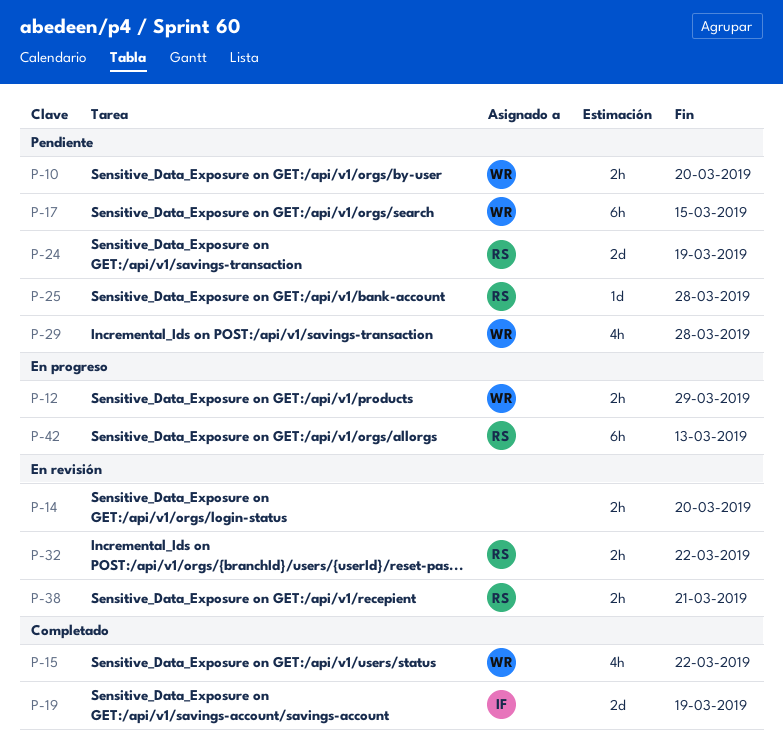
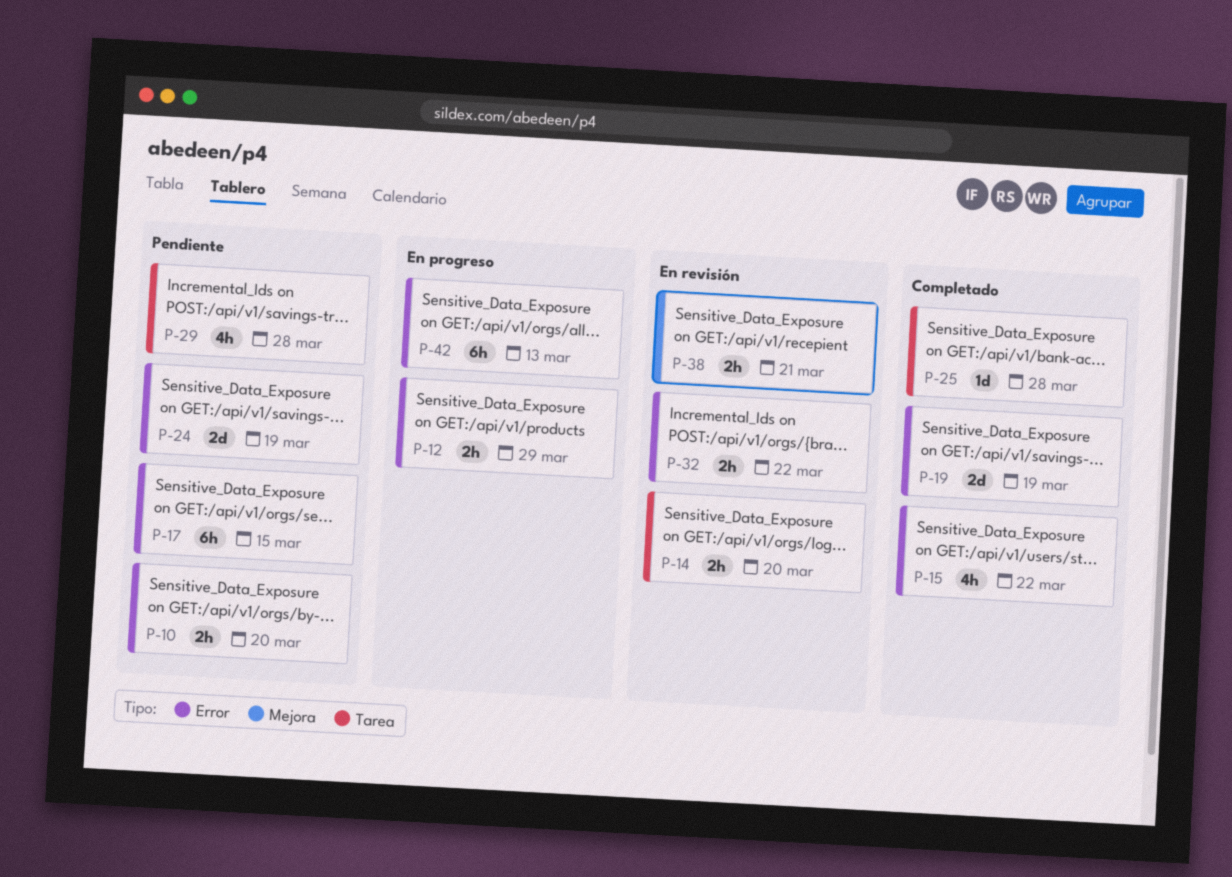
P-25, status: Pendiente -> Completado

